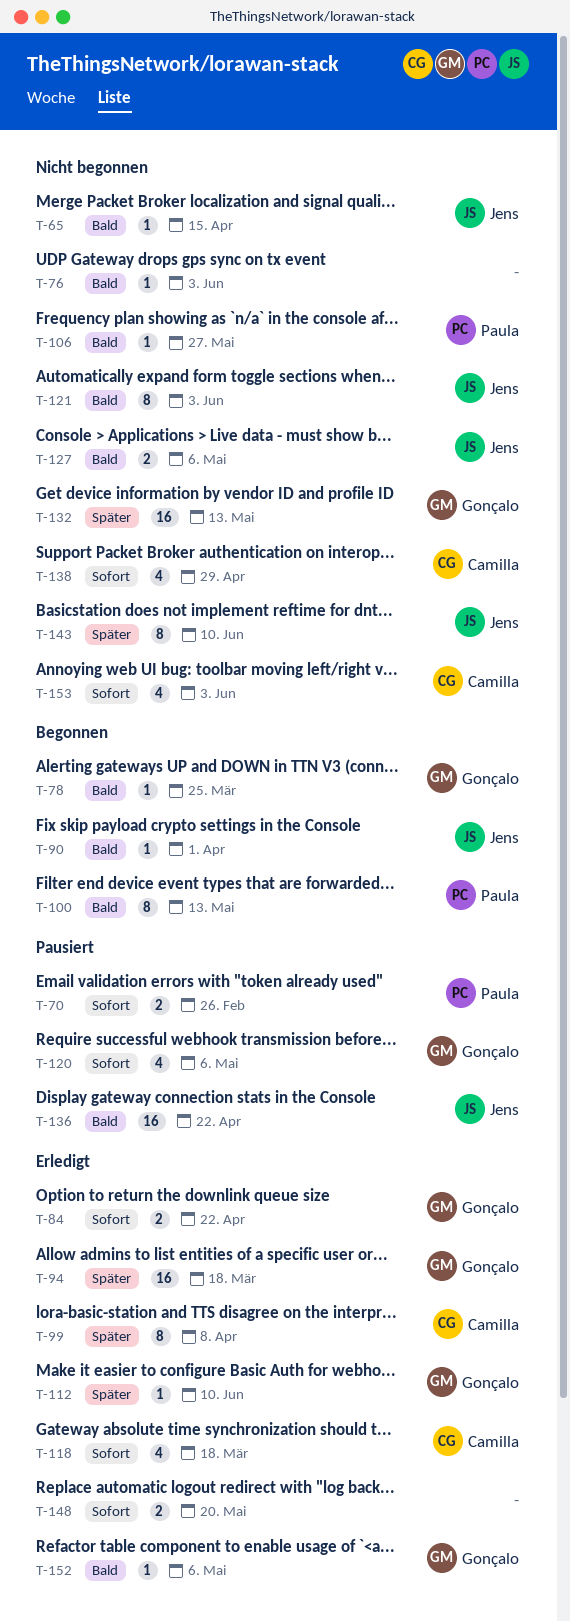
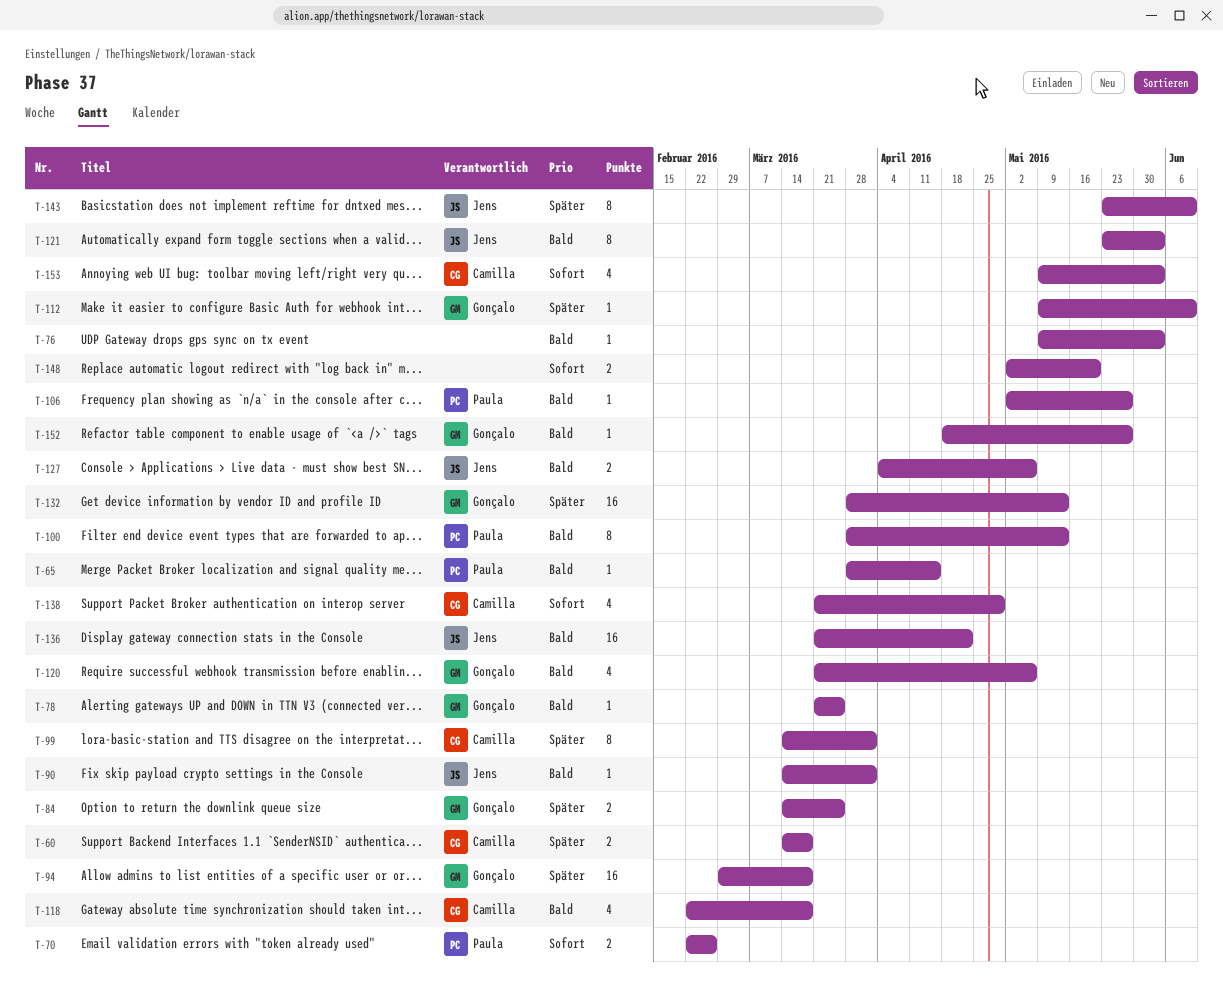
T-60: none -> present
T-65, owner: Jens -> Paula
T-84, priority: Sofort -> Später
T-84, due: Apr 22 -> Mar 25
T-99, due: Apr 8 -> Apr 1
T-118, priority: Sofort -> Bald
T-120, priority: Sofort -> Bald
T-152, due: May 6 -> May 27

